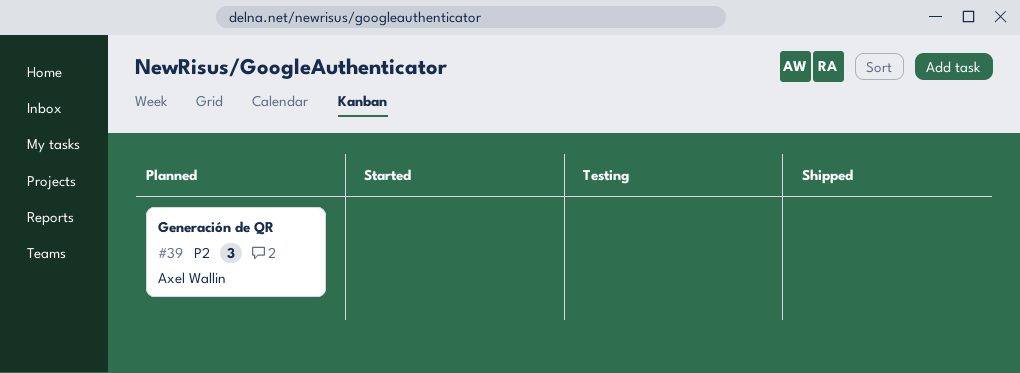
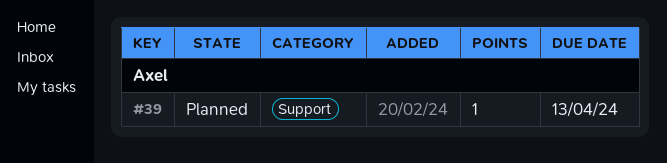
#39, estimate: 3 -> 1

